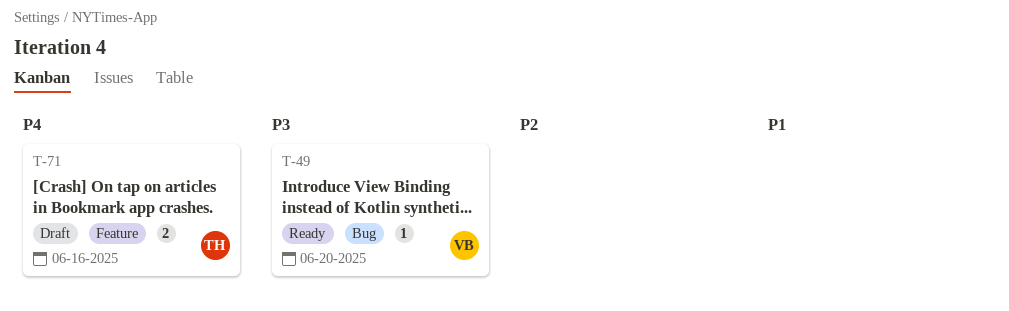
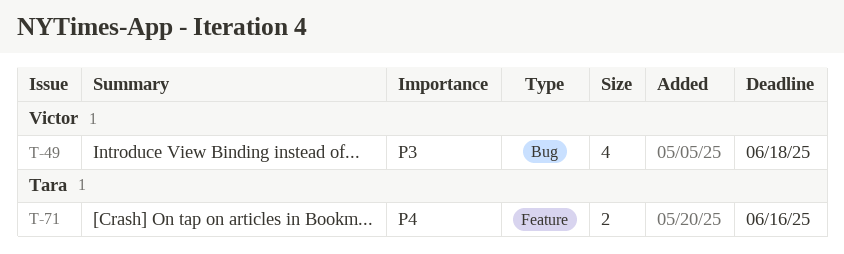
T-49, estimate: 1 -> 4
T-49, due: Jun 20 -> Jun 18

